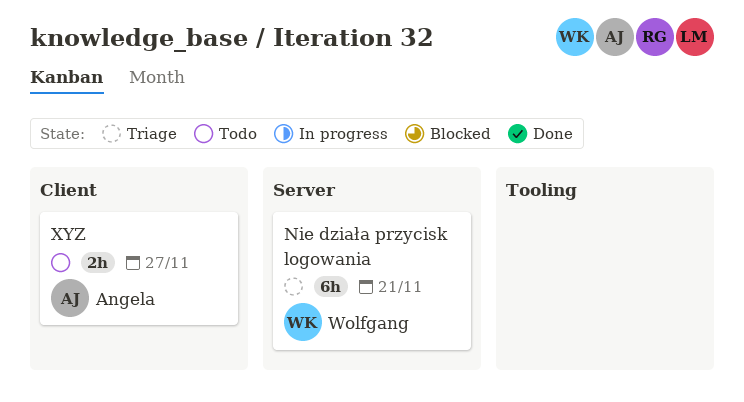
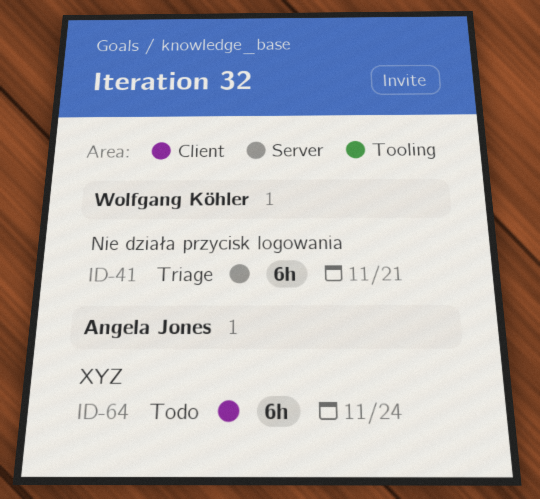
XYZ, estimate: 2h -> 6h
XYZ, due: Nov 27 -> Nov 24

